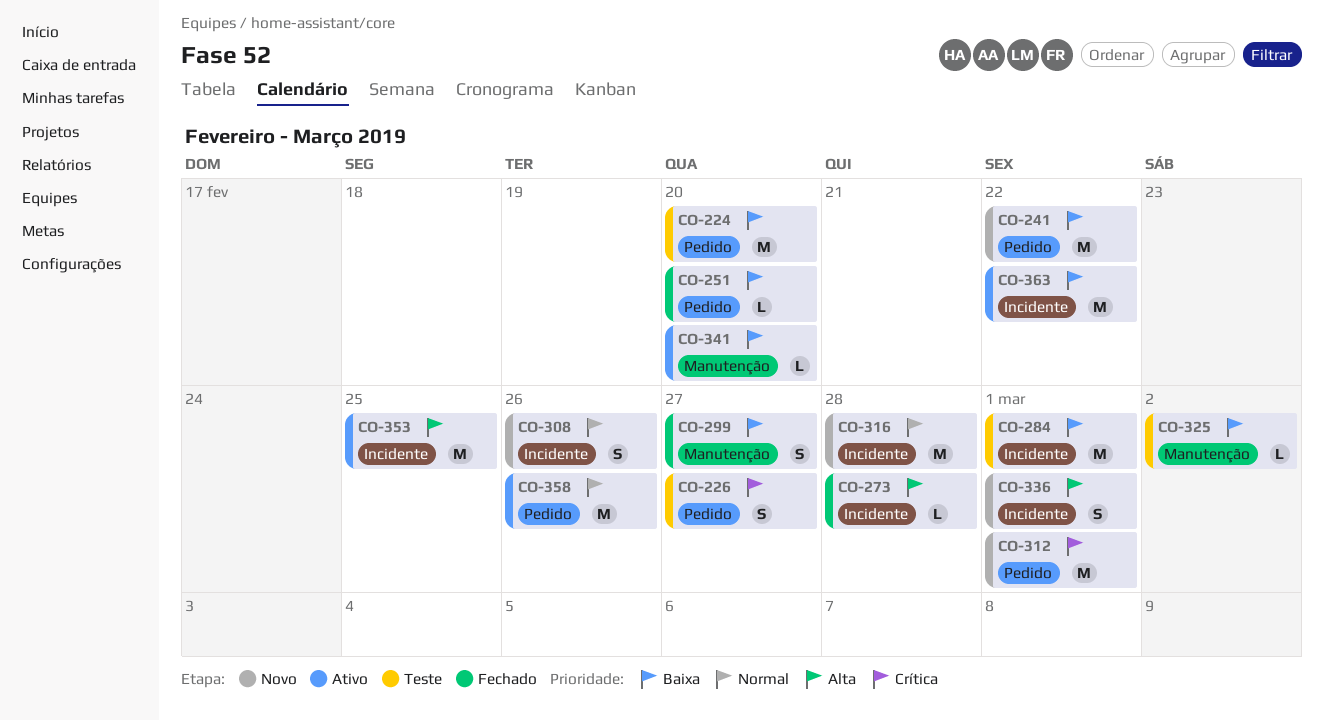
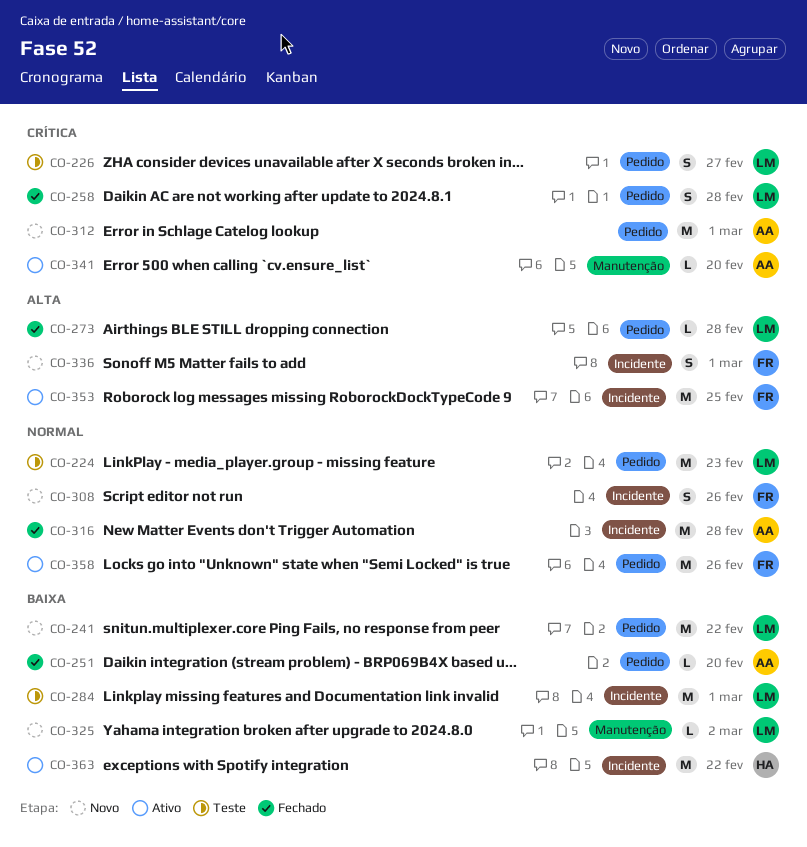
CO-224, priority: Baixa -> Normal
CO-224, due: Feb 20 -> Feb 23
CO-258: none -> present
CO-273, label: Incidente -> Pedido
CO-299: present -> none
CO-316, status: Novo -> Fechado
CO-325, status: Teste -> Novo
CO-341, priority: Baixa -> Crítica

